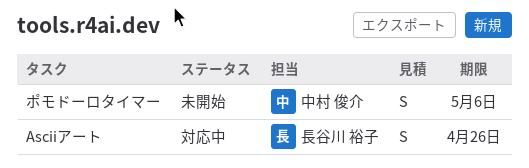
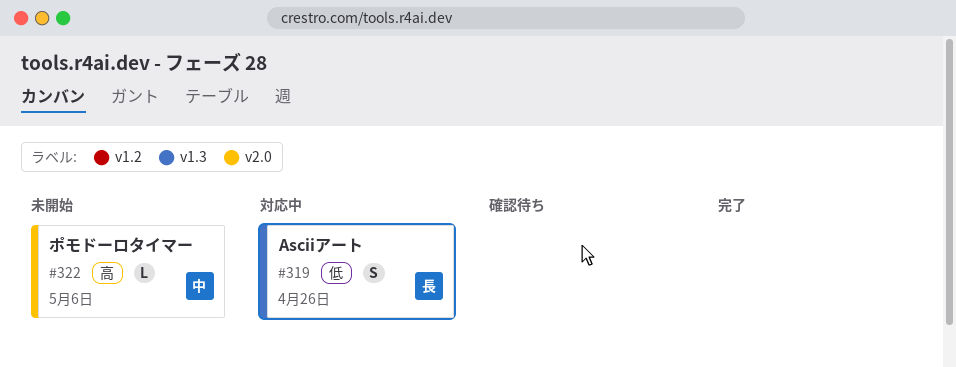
ポモドーロタイマー, estimate: S -> L

